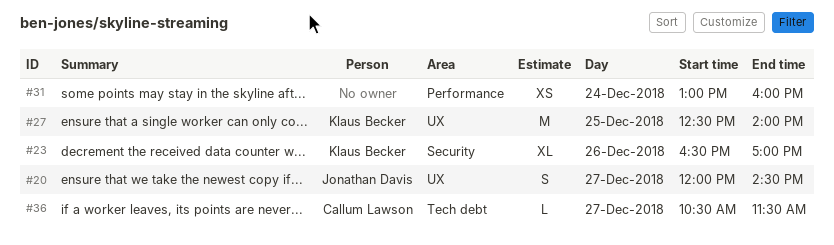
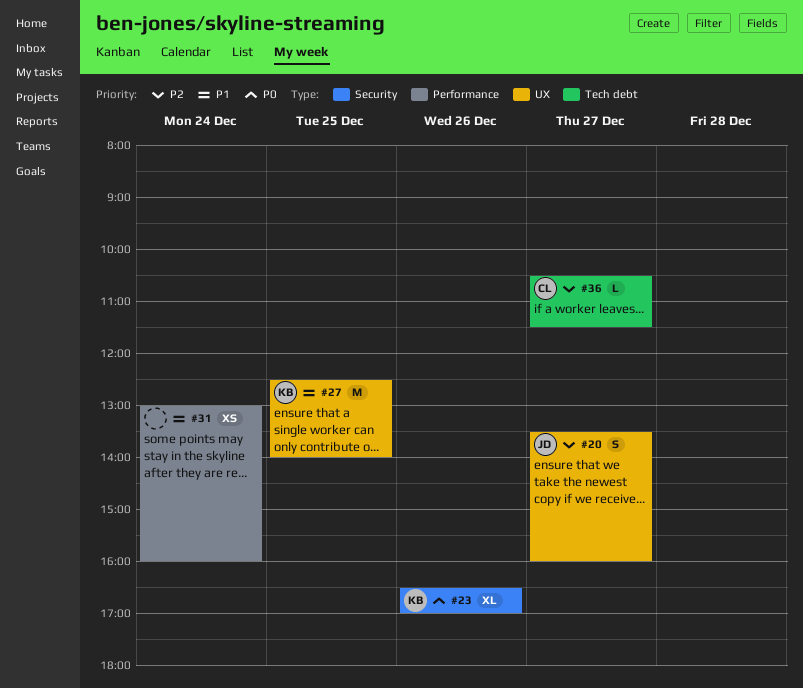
#20, begins: 12:00 -> 13:30
#20, ends: 14:30 -> 16:00

